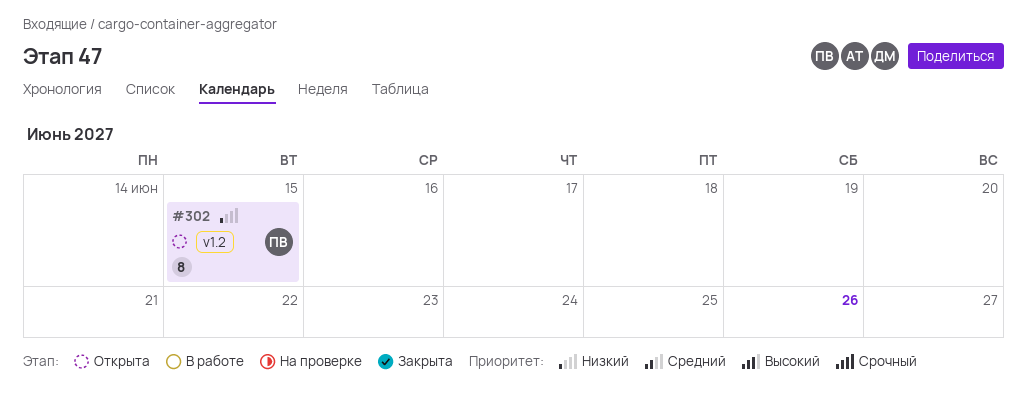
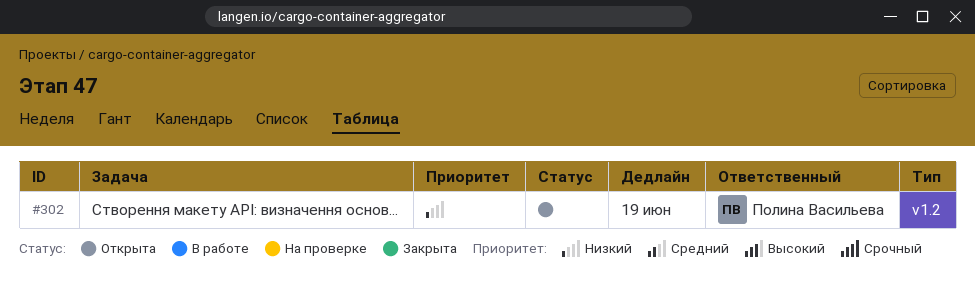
#302, due: Jun 15 -> Jun 19

